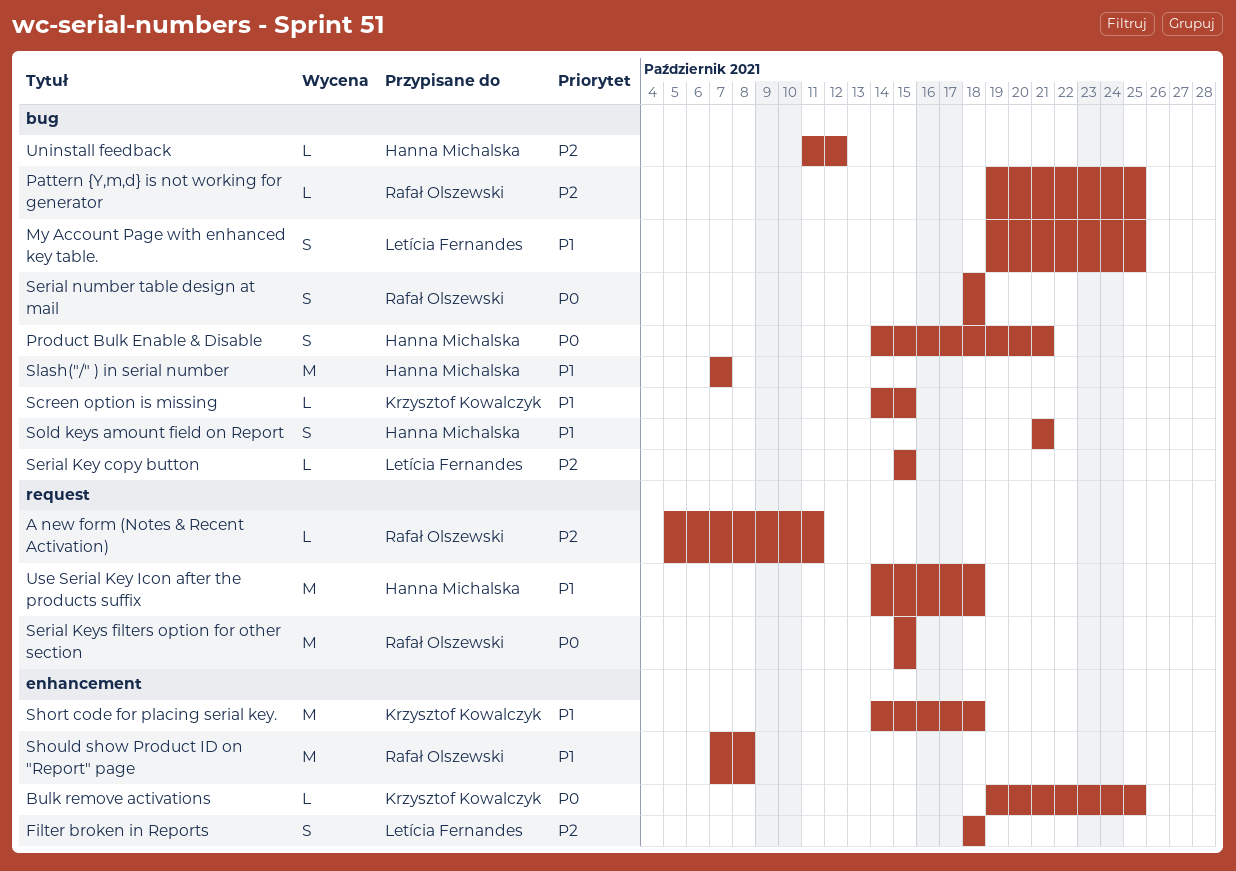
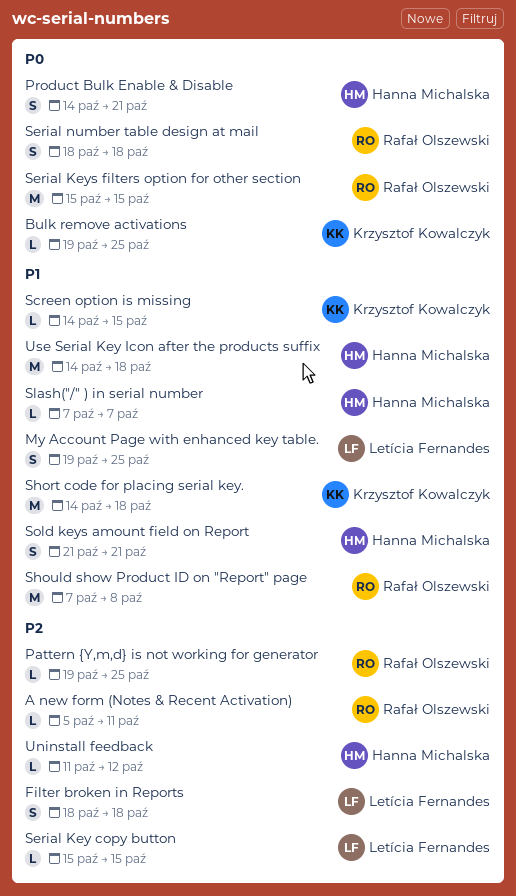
Slash("/" ) in serial number, estimate: M -> L

